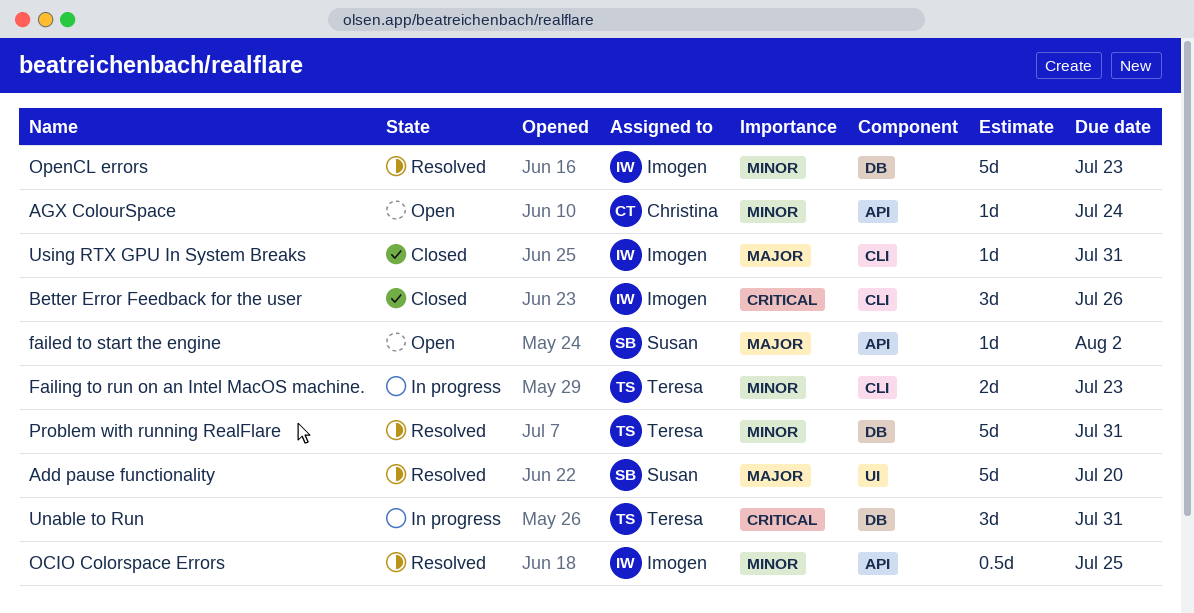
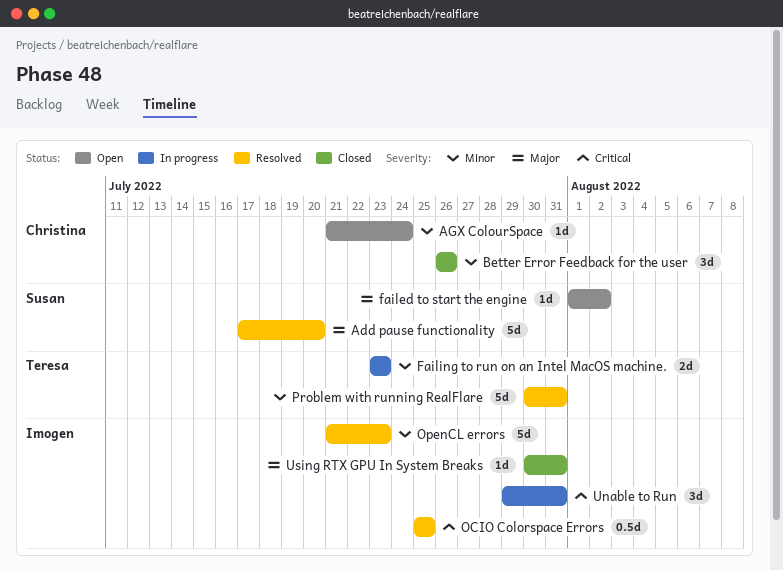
Better Error Feedback for the user, owner: Imogen -> Christina
Better Error Feedback for the user, priority: Critical -> Minor
OCIO Colorspace Errors, priority: Minor -> Critical
Unable to Run, owner: Teresa -> Imogen

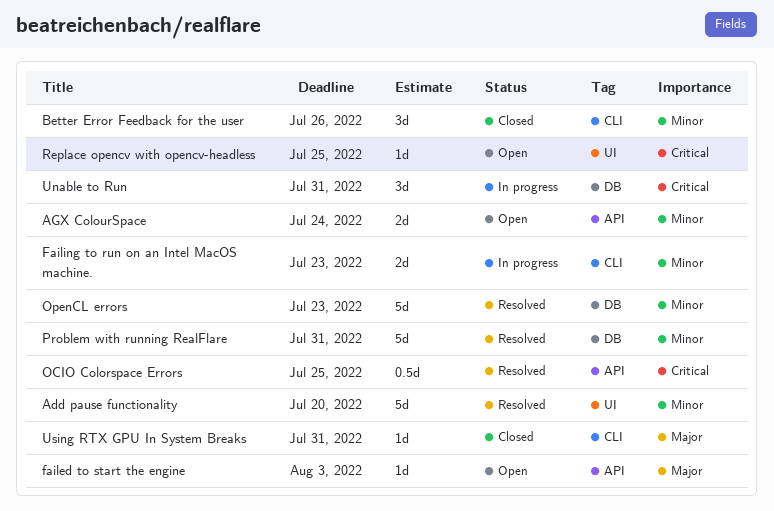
Add pause functionality, priority: Major -> Minor
AGX ColourSpace, estimate: 1d -> 2d
failed to start the engine, due: Aug 2 -> Aug 3
Replace opencv with opencv-headless: none -> present

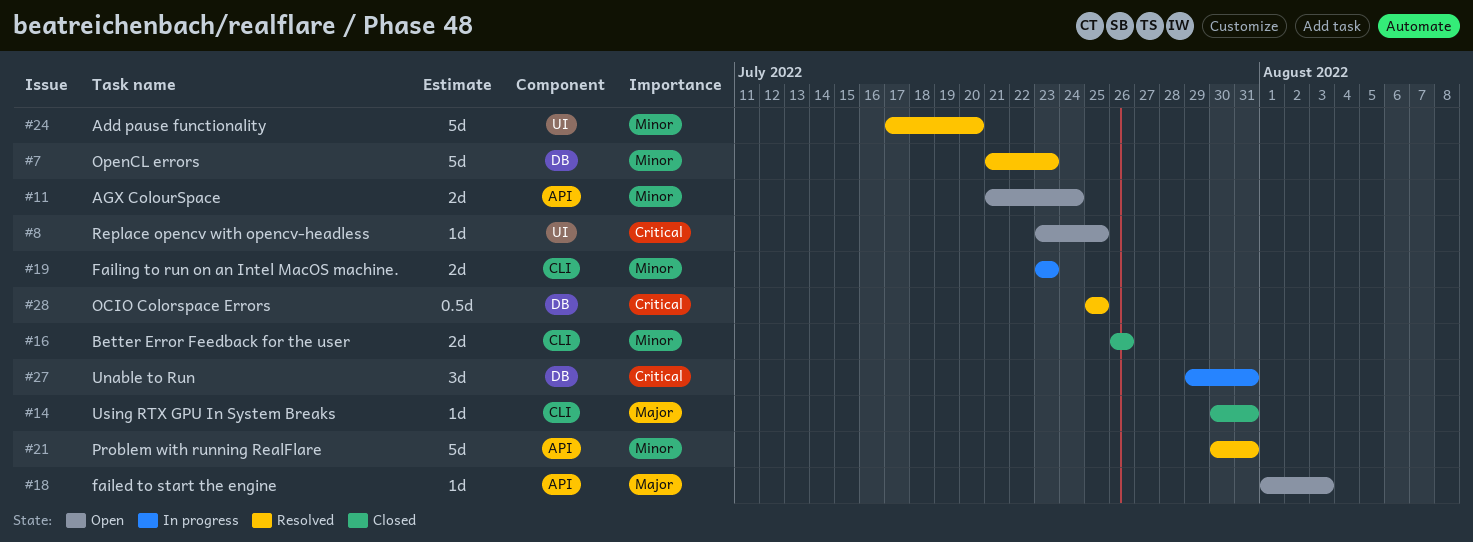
Better Error Feedback for the user, estimate: 3d -> 2d
OCIO Colorspace Errors, label: API -> DB
Problem with running RealFlare, label: DB -> API

